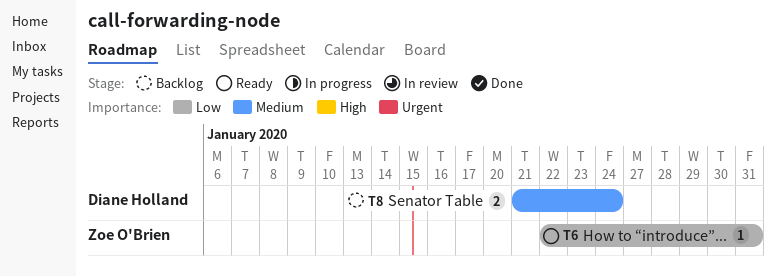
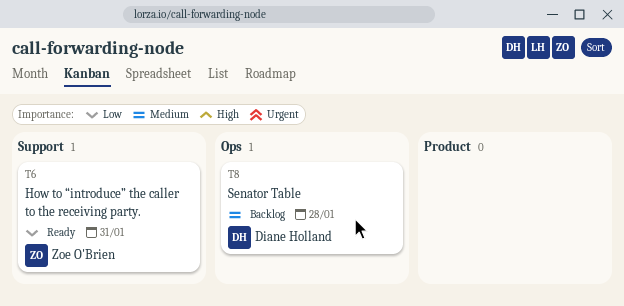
T8, due: Jan 24 -> Jan 28

